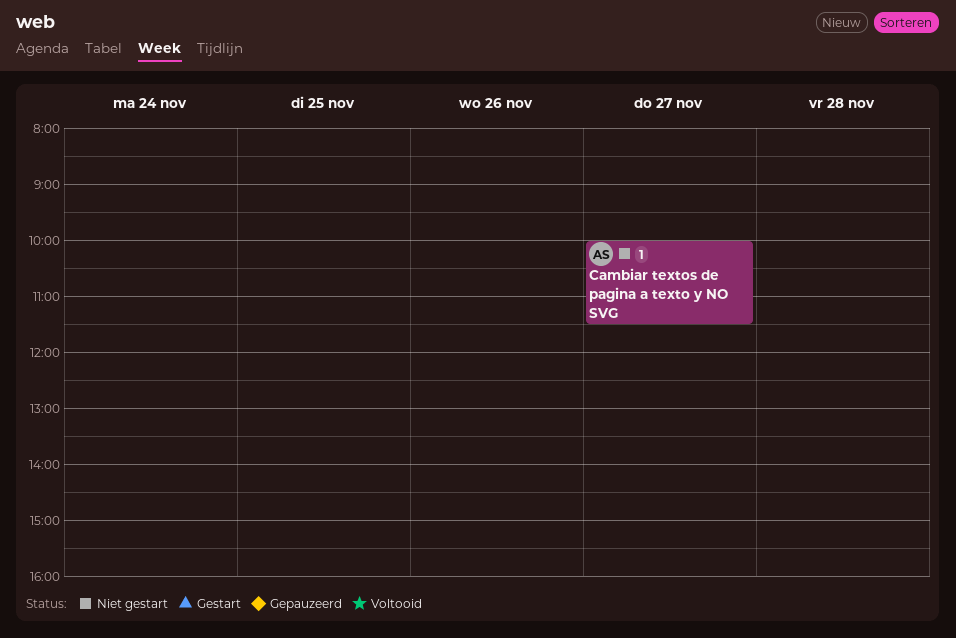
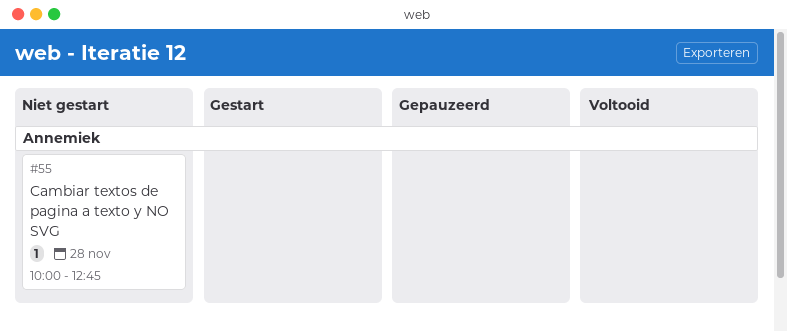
Cambiar textos de pagina a texto y NO SVG, day: Nov 27 -> Nov 28
Cambiar textos de pagina a texto y NO SVG, ends: 11:30 -> 12:45

